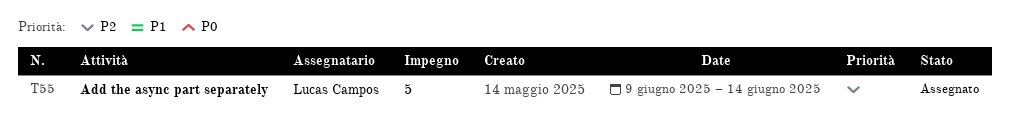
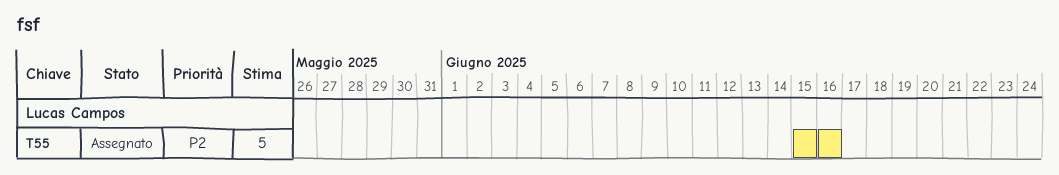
T55, start: Jun 9 -> Jun 15
T55, due: Jun 14 -> Jun 16

